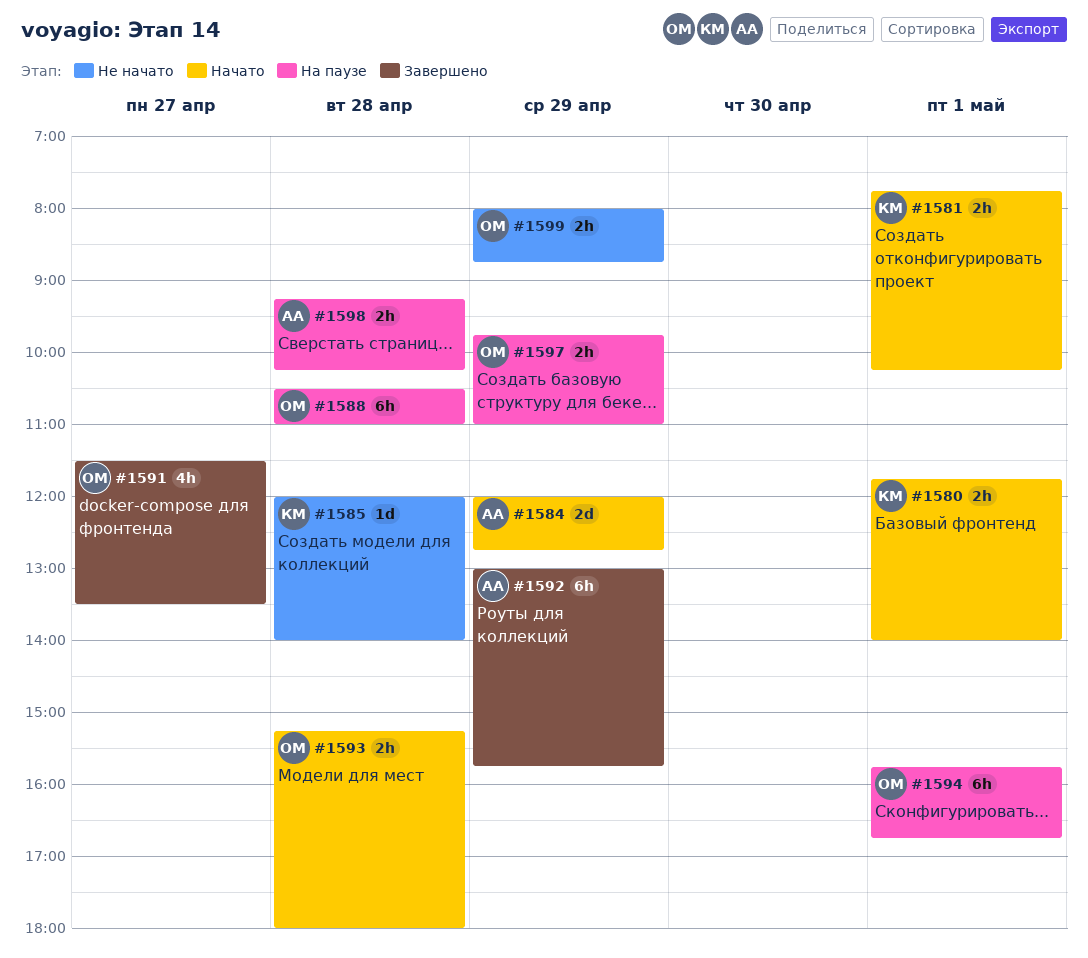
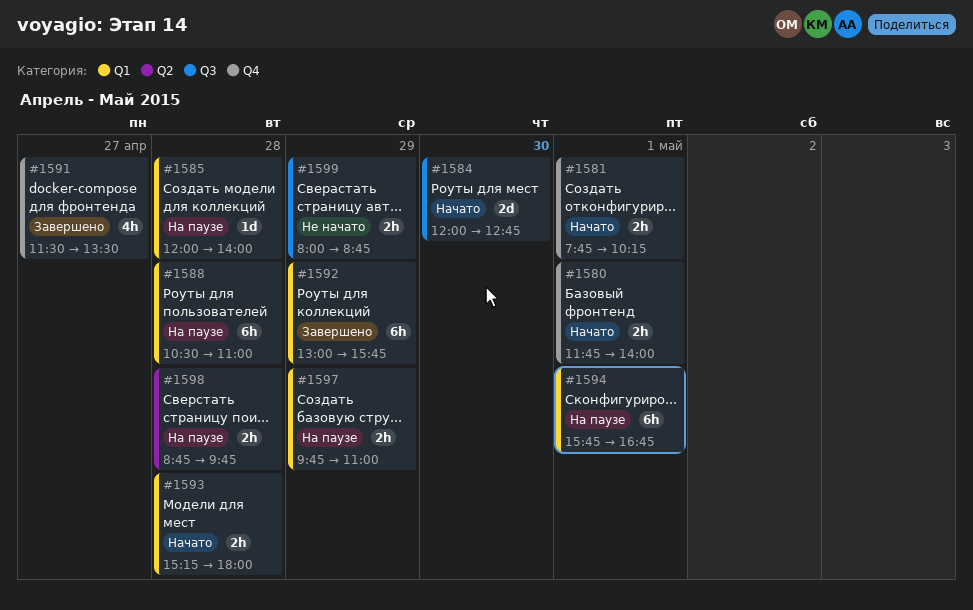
#1584, day: Apr 29 -> Apr 30
#1585, status: Не начато -> На паузе
#1598, begins: 09:15 -> 08:45
#1598, ends: 10:15 -> 09:45

